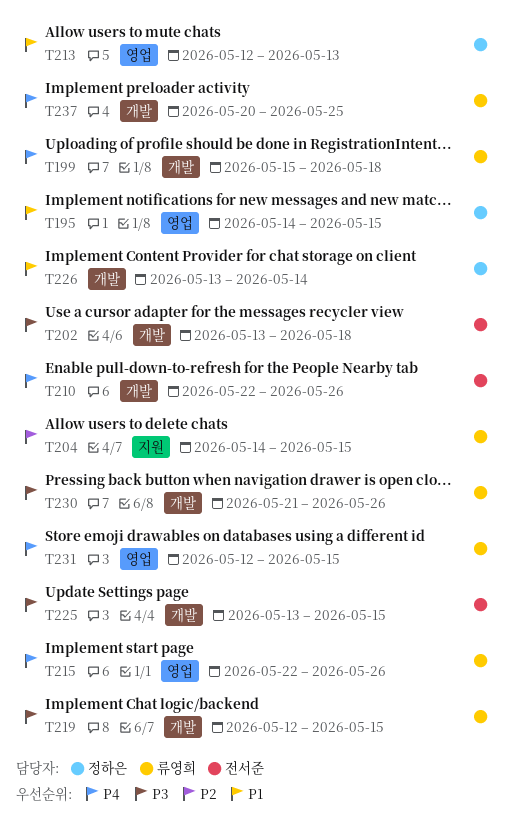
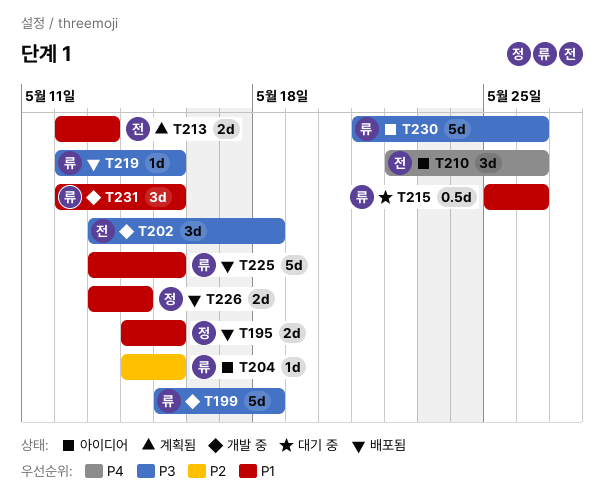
T199, priority: P4 -> P3
T213, owner: 정하은 -> 전서준
T215, priority: P4 -> P1
T215, start: May 22 -> May 25
T225, owner: 전서준 -> 류영희
T225, priority: P3 -> P1
T231, priority: P4 -> P1
T237: present -> none

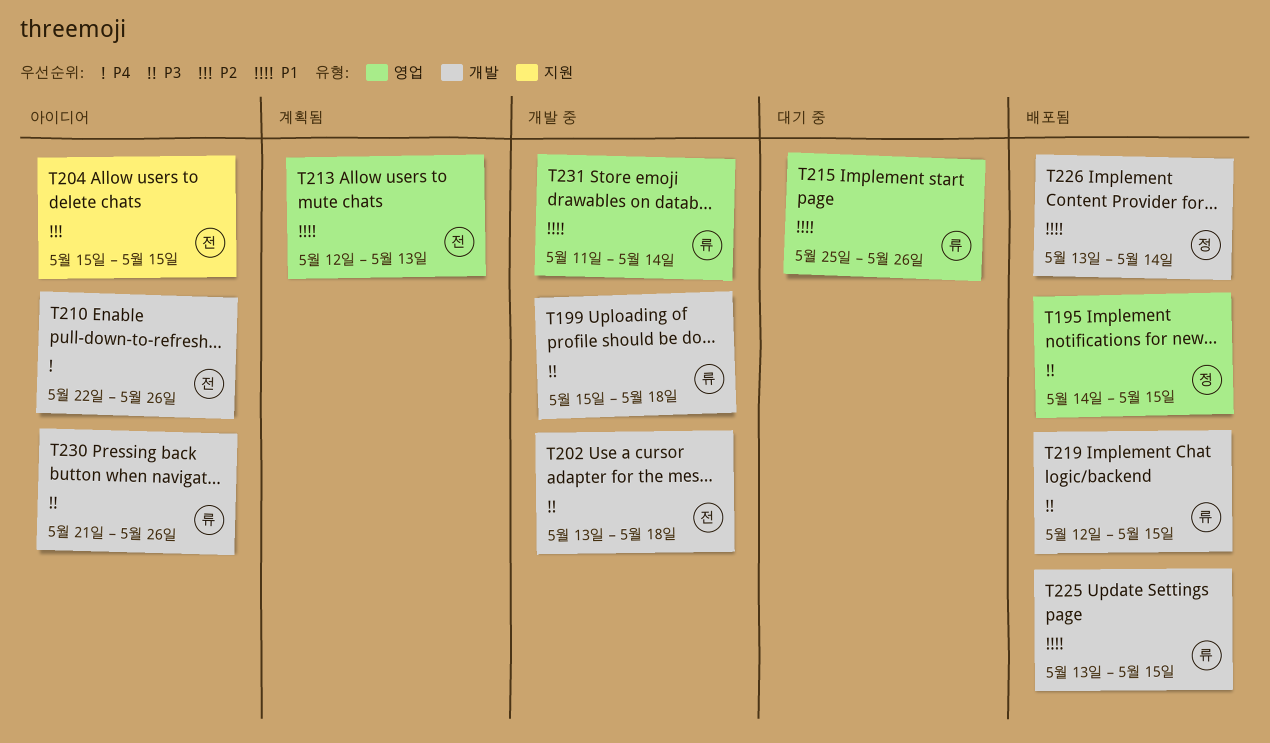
T195, priority: P1 -> P3
T204, owner: 류 -> 전
T204, start: May 14 -> May 15
T231, start: May 12 -> May 11
T231, due: May 15 -> May 14

